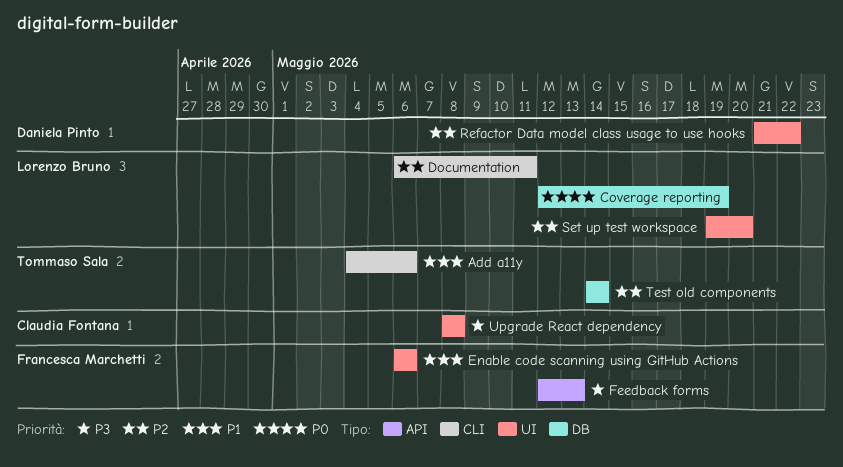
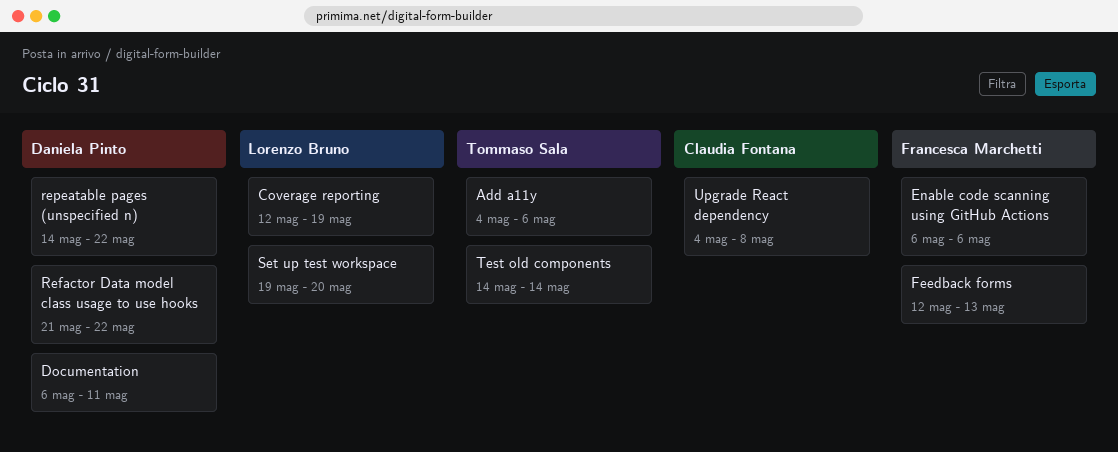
Documentation, owner: Lorenzo Bruno -> Daniela Pinto
repeatable pages (unspecified n): none -> present
Upgrade React dependency, start: May 8 -> May 4

